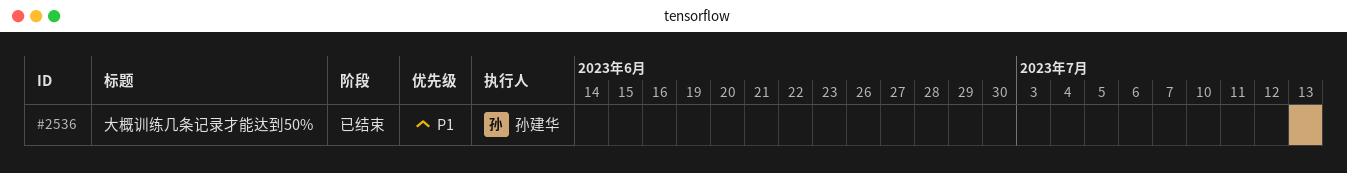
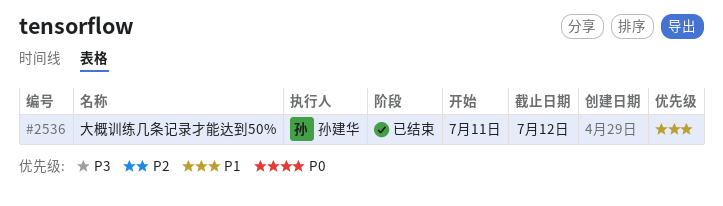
#2536, start: Jul 13 -> Jul 11
#2536, due: Jul 13 -> Jul 12

